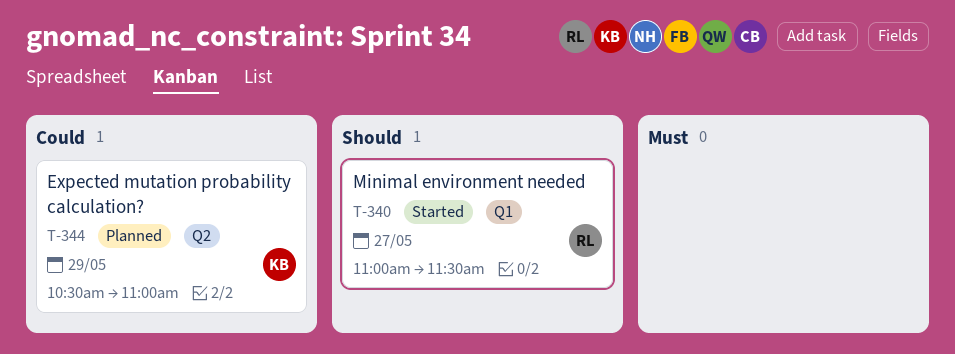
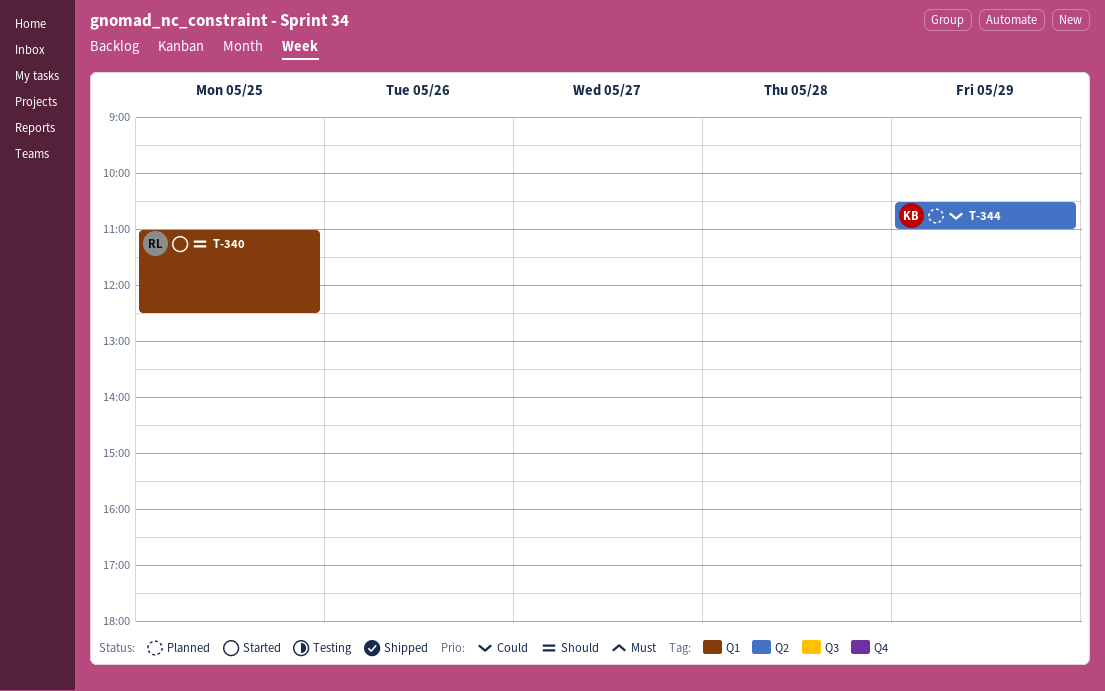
T-340, day: May 27 -> May 25
T-340, ends: 11:30 -> 12:30

